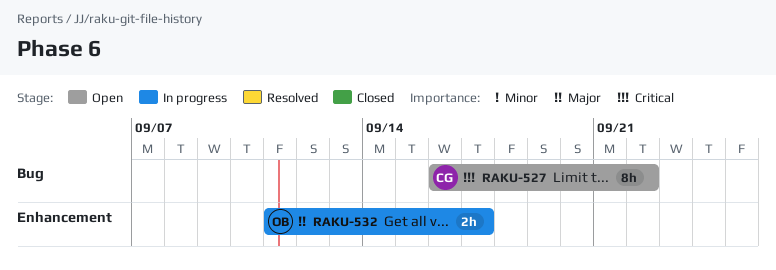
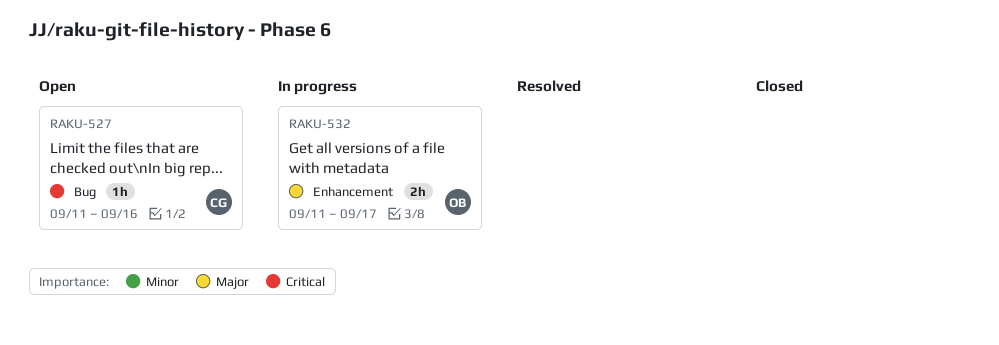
RAKU-527, estimate: 8h -> 1h
RAKU-527, start: Sep 16 -> Sep 11
RAKU-527, due: Sep 22 -> Sep 16

